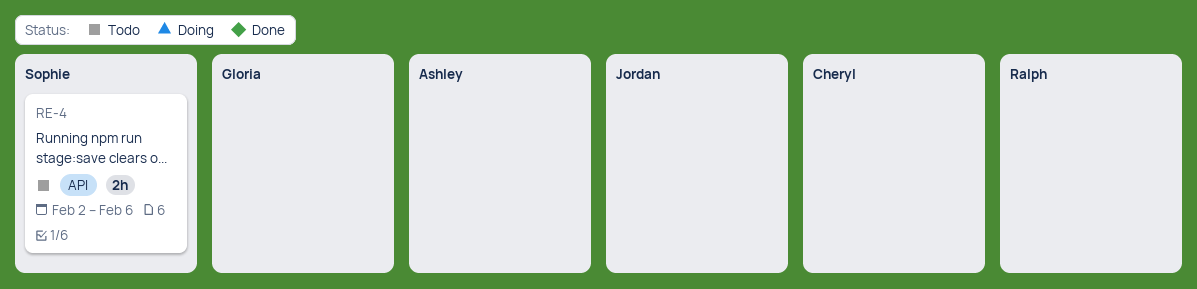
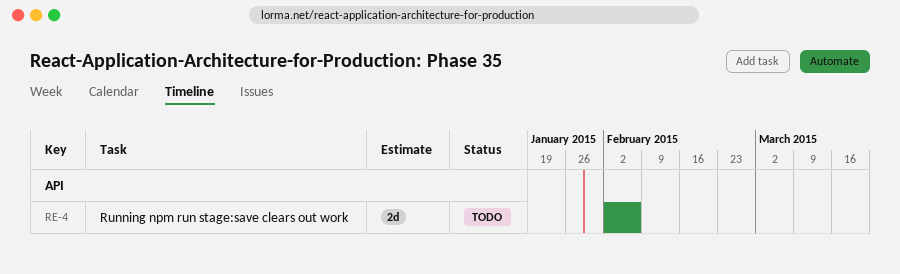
RE-4, estimate: 2h -> 2d

